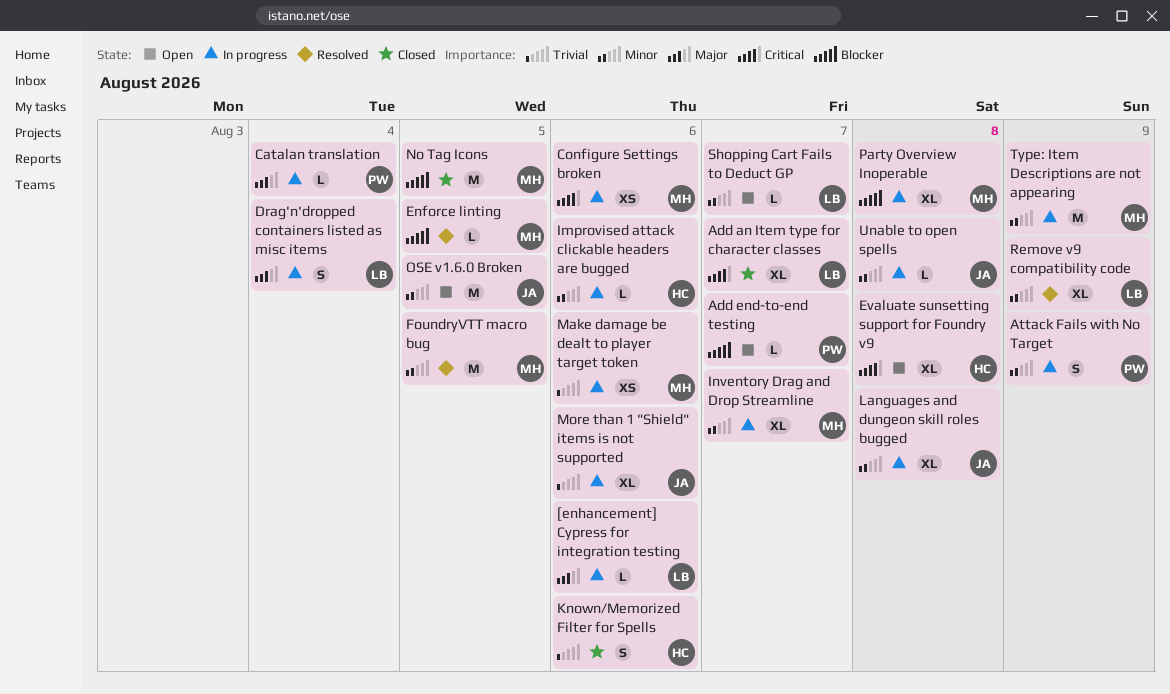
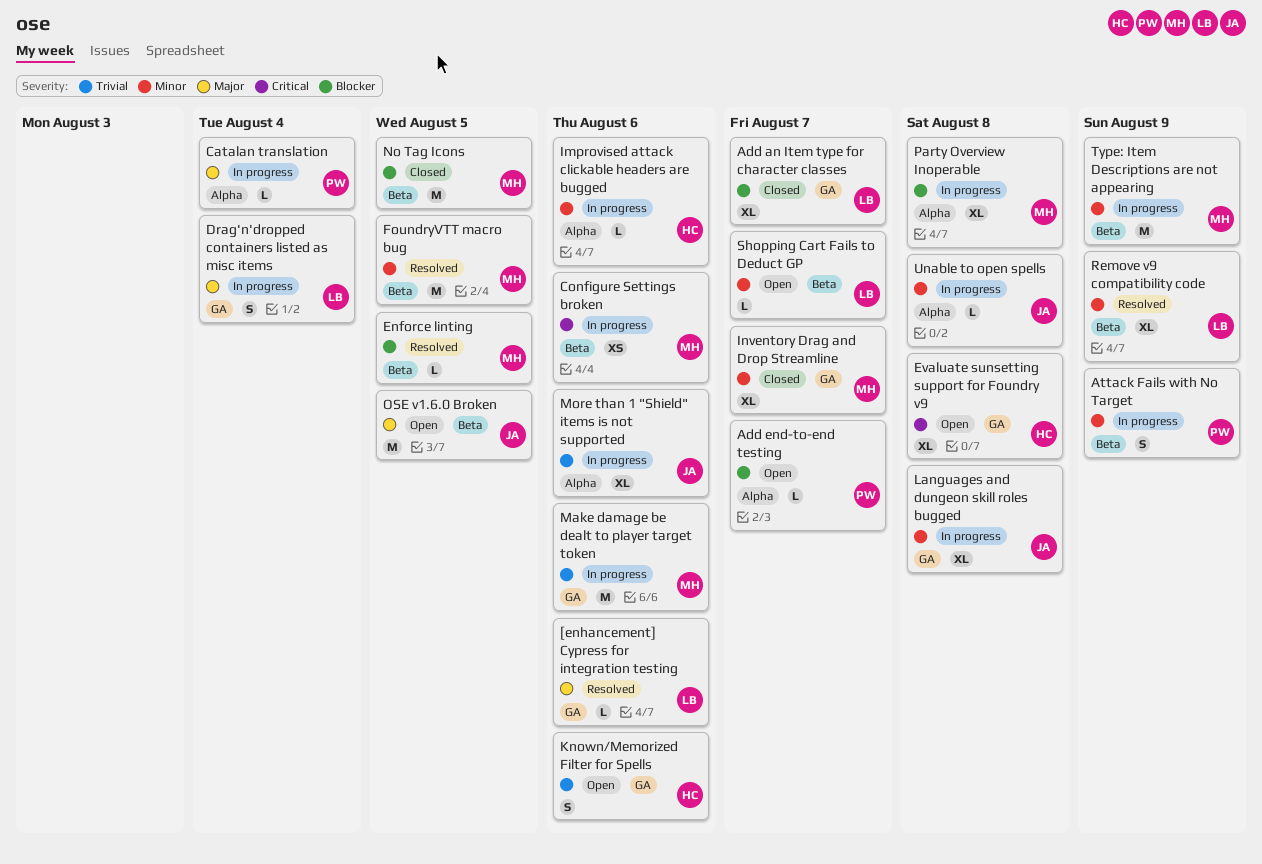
[enhancement] Cypress for integration testing, status: In progress -> Resolved
Add an Item type for character classes, priority: Critical -> Blocker
Inventory Drag and Drop Streamline, status: In progress -> Closed
Known/Memorized Filter for Spells, status: Closed -> Open
Make damage be dealt to player target token, estimate: XS -> M
OSE v1.6.0 Broken, priority: Minor -> Major

